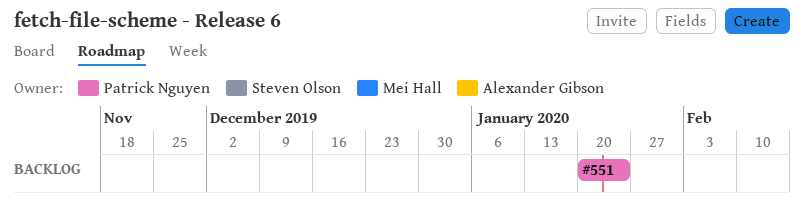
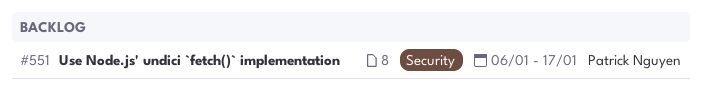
#551, start: Jan 20 -> Jan 6
#551, due: Jan 24 -> Jan 17

